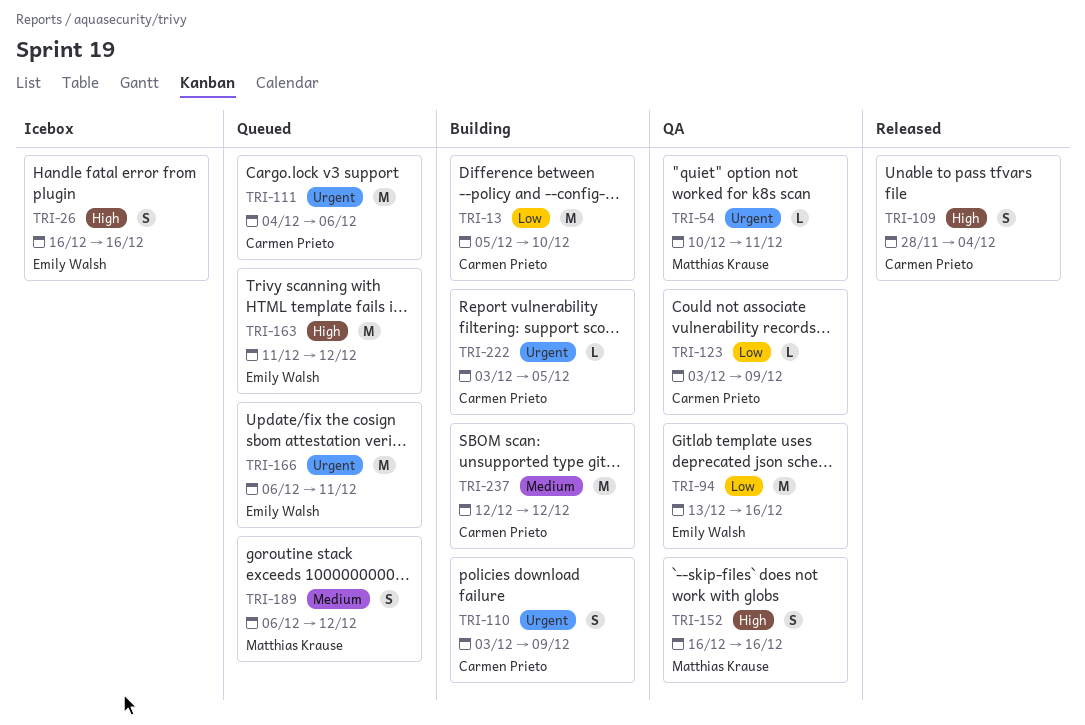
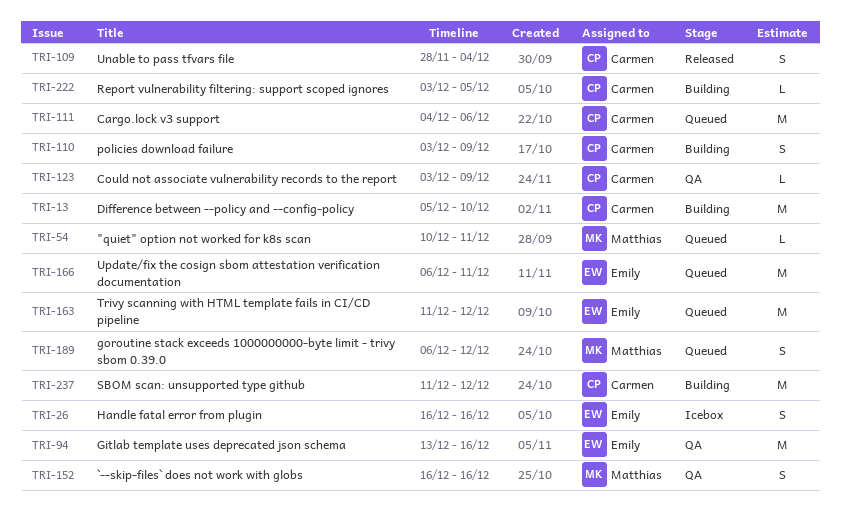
TRI-54, status: QA -> Queued
TRI-237, start: Dec 12 -> Dec 11

